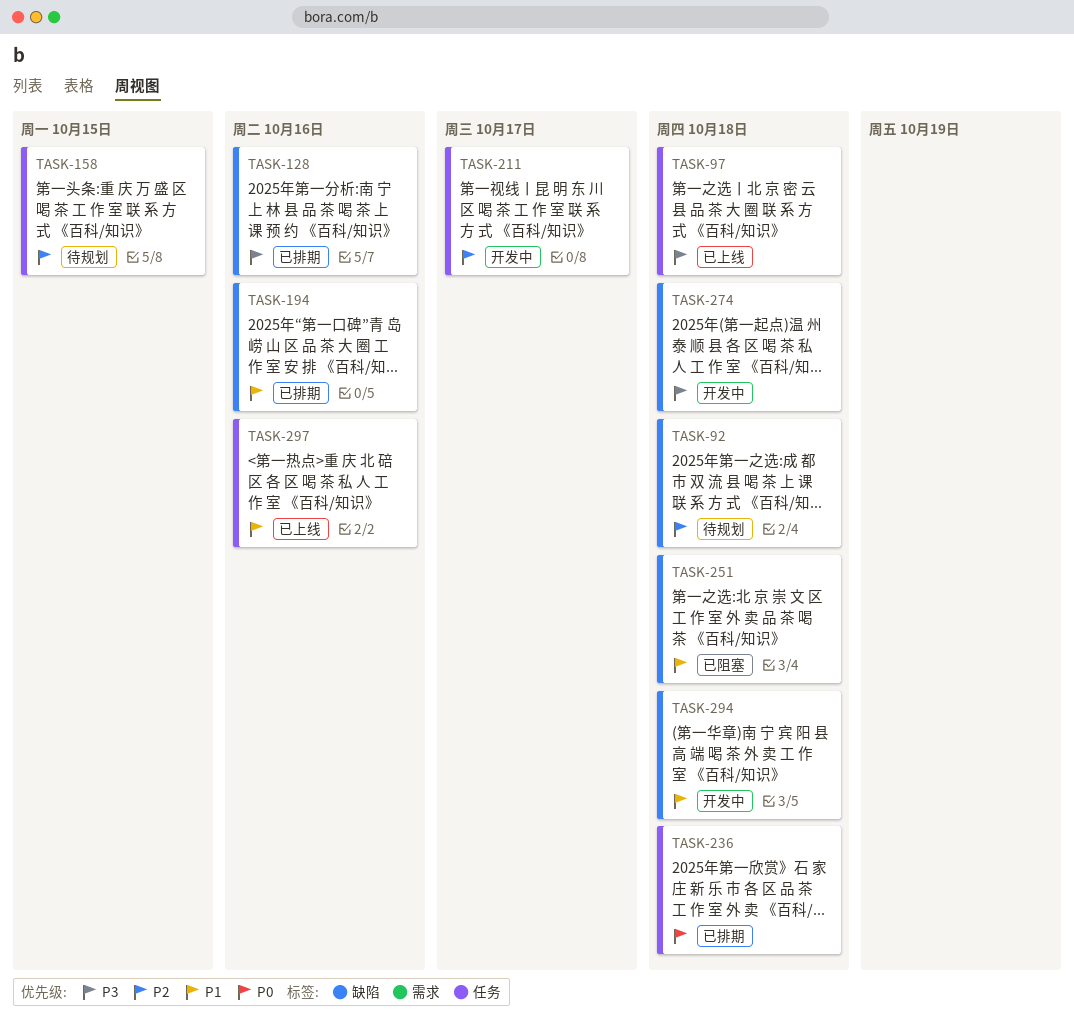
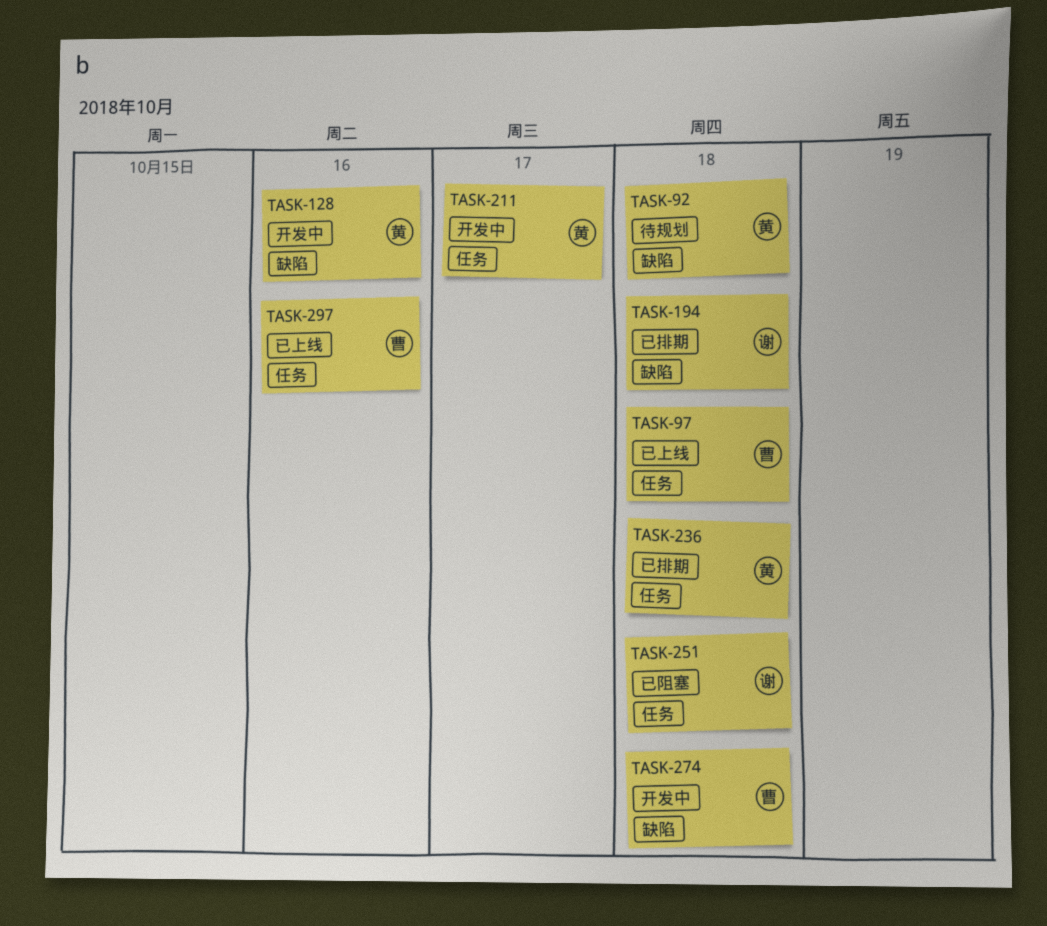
TASK-128, status: 已排期 -> 开发中
TASK-158: present -> none
TASK-194, due: Oct 16 -> Oct 18
TASK-251, label: 缺陷 -> 任务
TASK-294: present -> none

